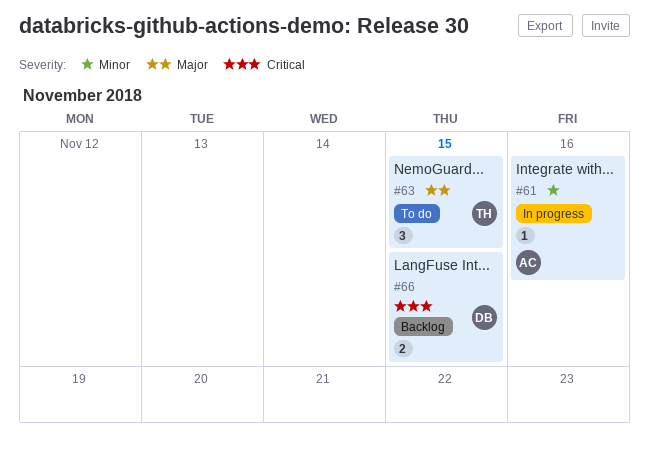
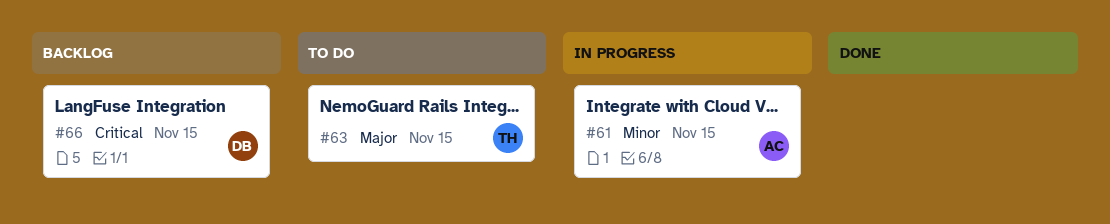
#61, due: Nov 16 -> Nov 15

